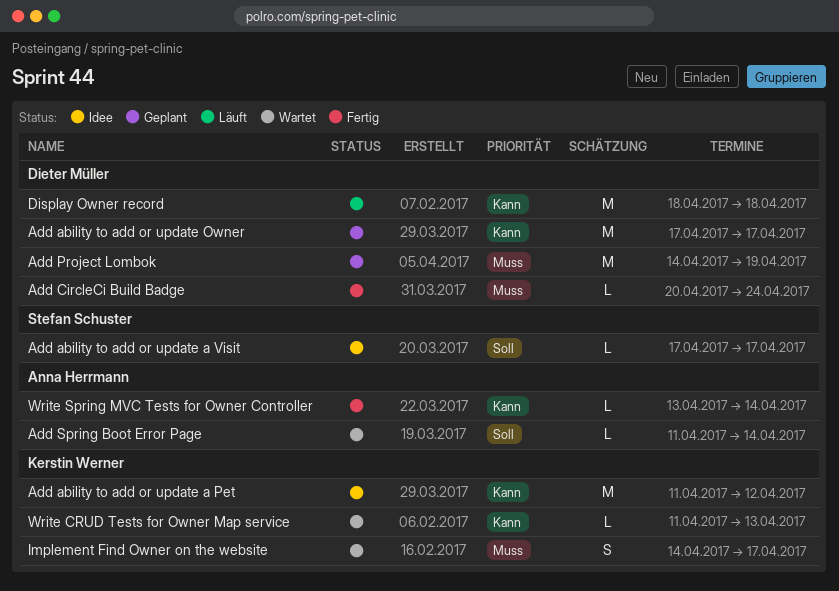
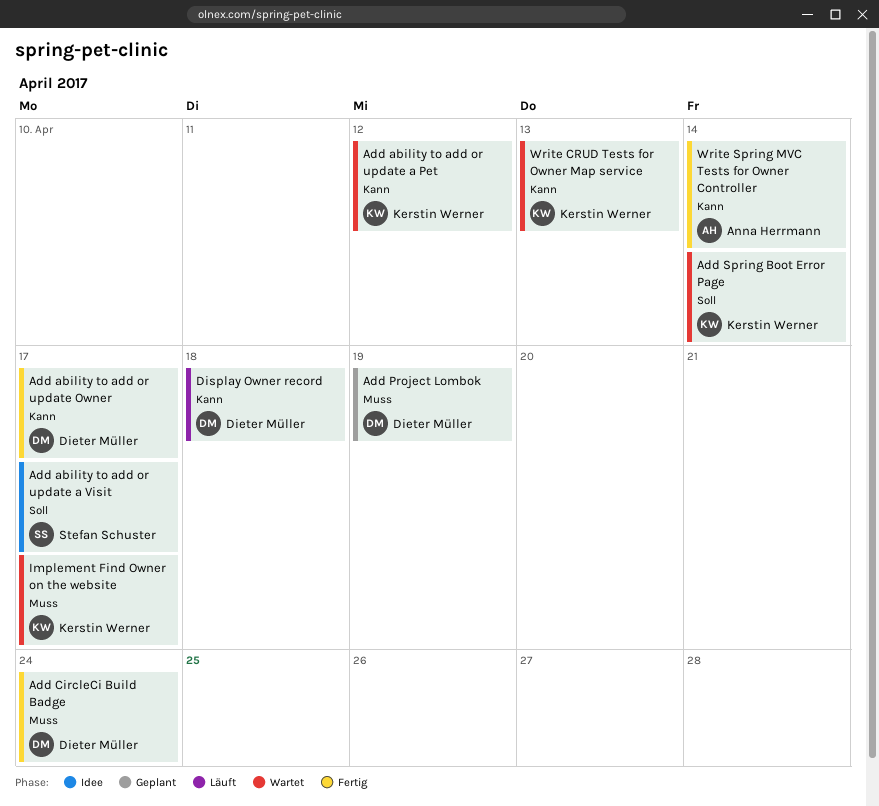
Add ability to add or update a Pet, status: Idee -> Wartet
Add ability to add or update Owner, status: Geplant -> Fertig
Add Spring Boot Error Page, owner: Anna Herrmann -> Kerstin Werner

